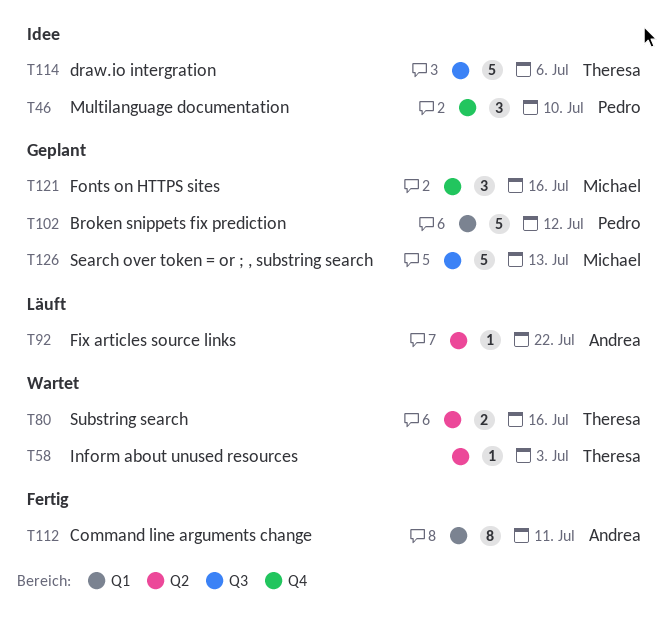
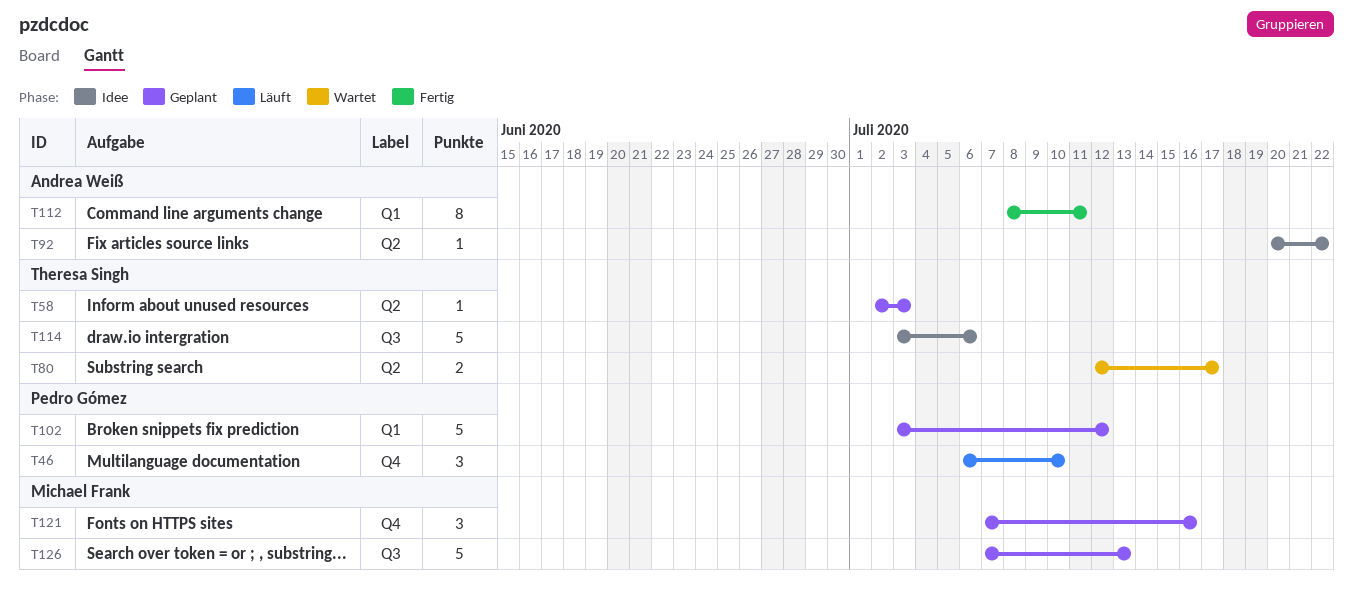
T46, status: Idee -> Läuft
T58, status: Wartet -> Geplant
T80, due: Jul 16 -> Jul 17
T92, status: Läuft -> Idee

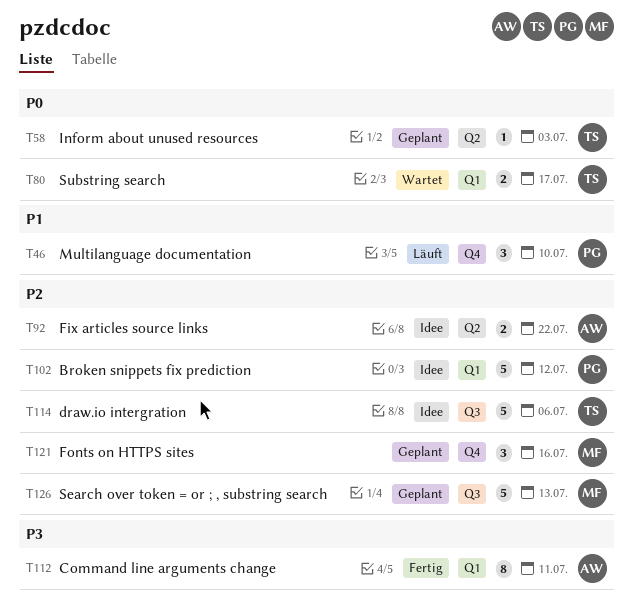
T80, label: Q2 -> Q1
T92, estimate: 1 -> 2
T102, status: Geplant -> Idee

